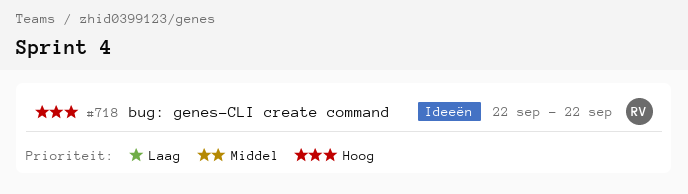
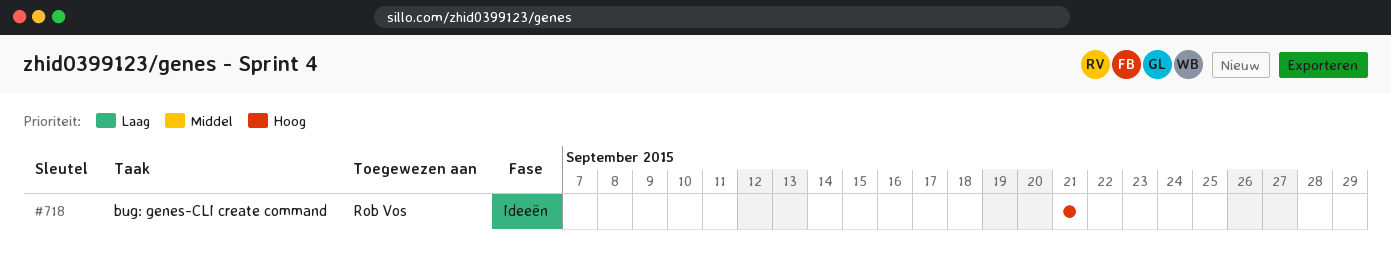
#718, start: Sep 22 -> Sep 21
#718, due: Sep 22 -> Sep 21

